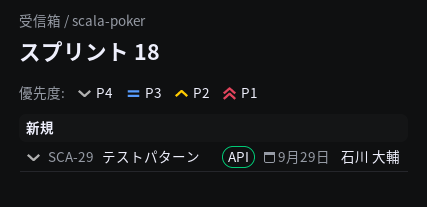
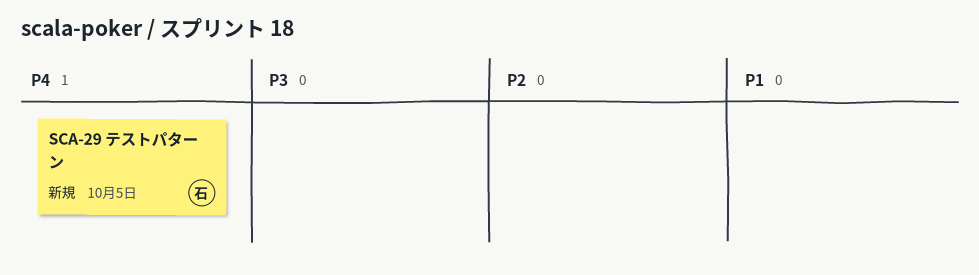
SCA-29, due: Sep 29 -> Oct 5

